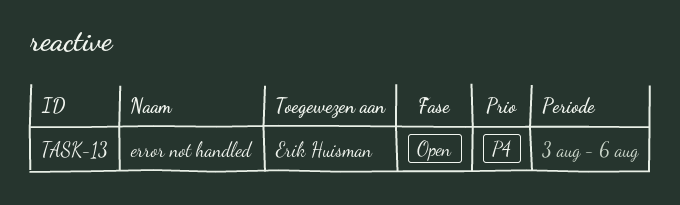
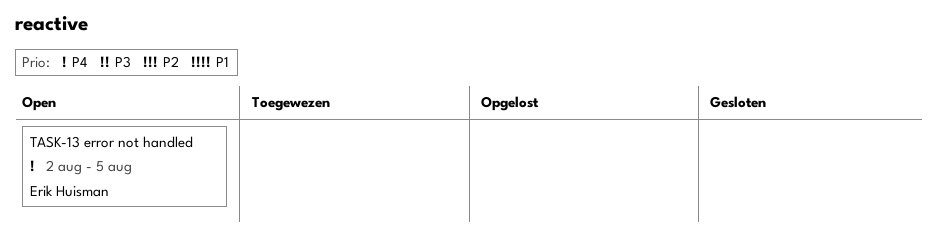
TASK-13, start: Aug 3 -> Aug 2
TASK-13, due: Aug 6 -> Aug 5

